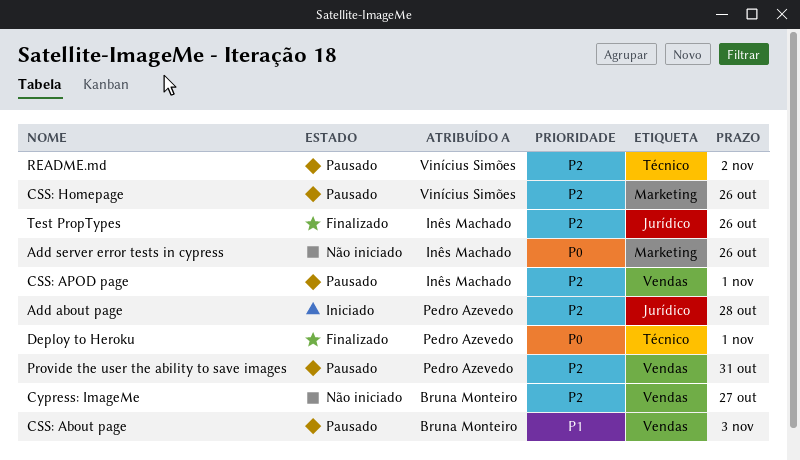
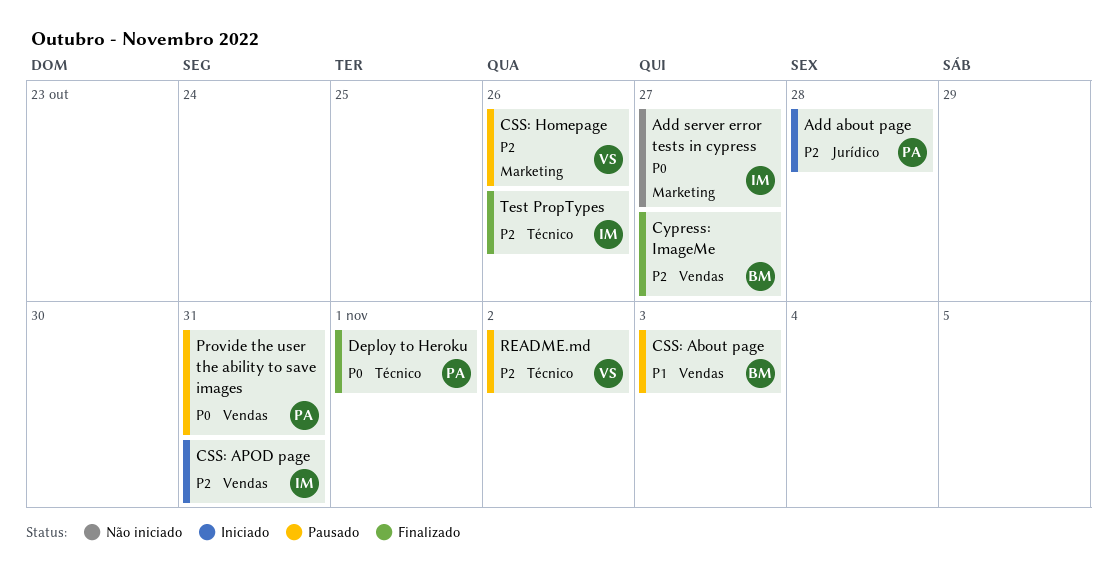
Add server error tests in cypress, due: Oct 26 -> Oct 27
CSS: APOD page, status: Pausado -> Iniciado
CSS: APOD page, due: Nov 1 -> Oct 31
Cypress: ImageMe, status: Não iniciado -> Finalizado
Provide the user the ability to save images, priority: P2 -> P0
Test PropTypes, label: Jurídico -> Técnico

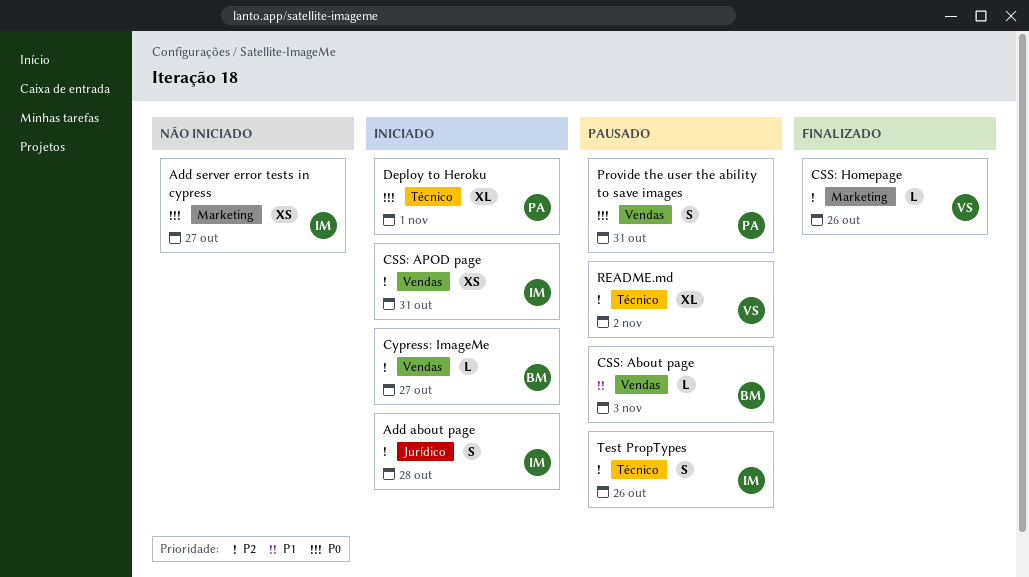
Add about page, owner: PA -> IM
CSS: Homepage, status: Pausado -> Finalizado
Cypress: ImageMe, status: Finalizado -> Iniciado
Deploy to Heroku, status: Finalizado -> Iniciado
Test PropTypes, status: Finalizado -> Pausado

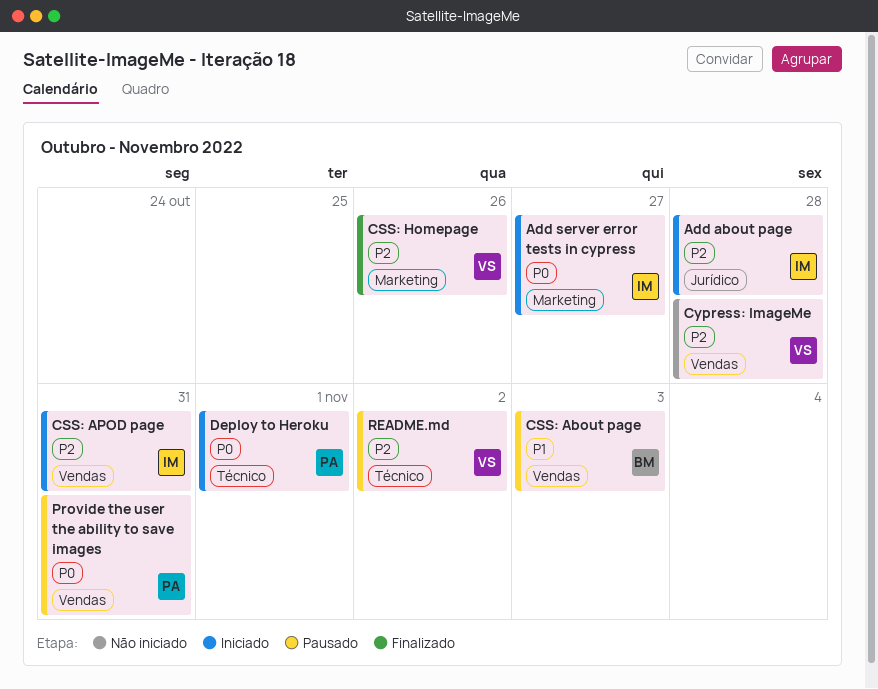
Add server error tests in cypress, status: Não iniciado -> Iniciado
Cypress: ImageMe, status: Iniciado -> Não iniciado
Cypress: ImageMe, owner: BM -> VS
Cypress: ImageMe, due: Oct 27 -> Oct 28
Test PropTypes: present -> none

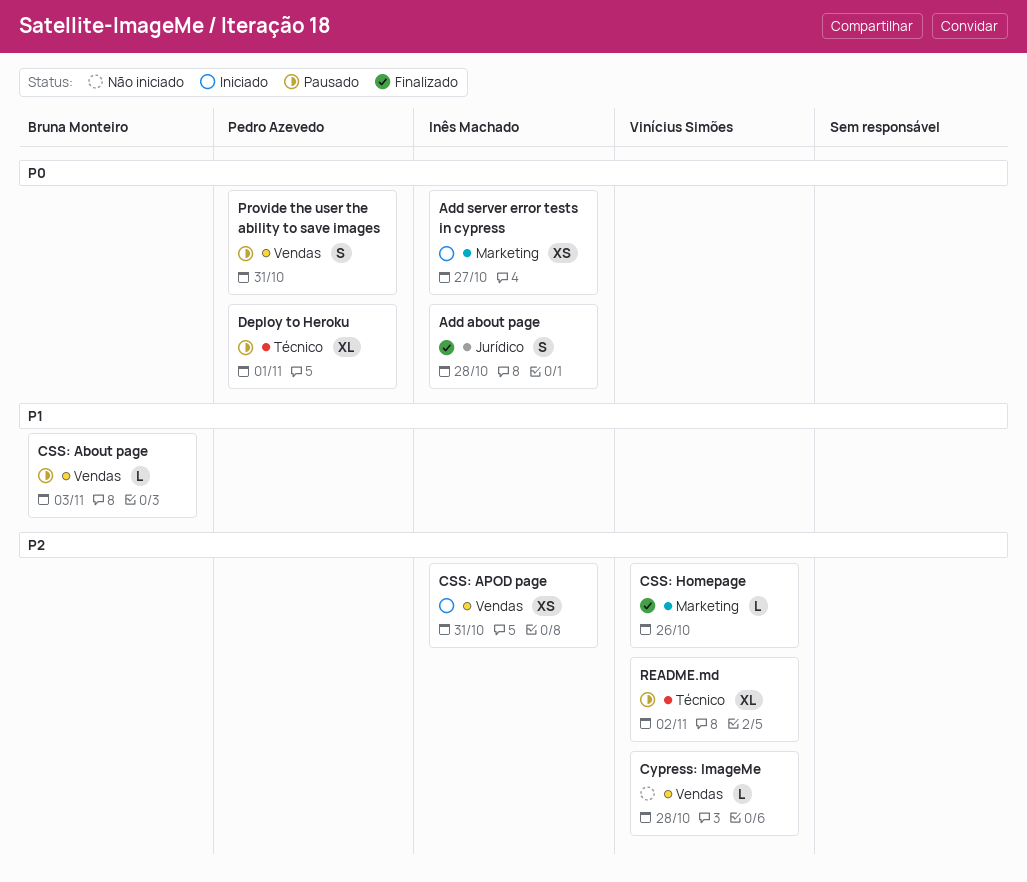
Add about page, status: Iniciado -> Finalizado
Add about page, priority: P2 -> P0
Deploy to Heroku, status: Iniciado -> Pausado

